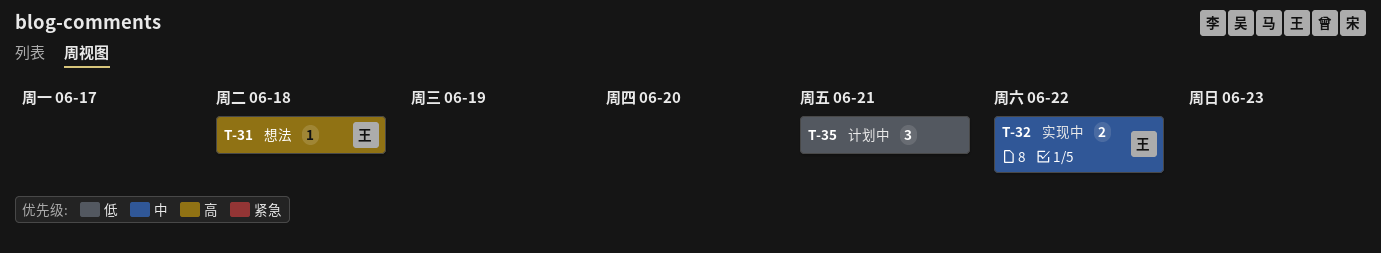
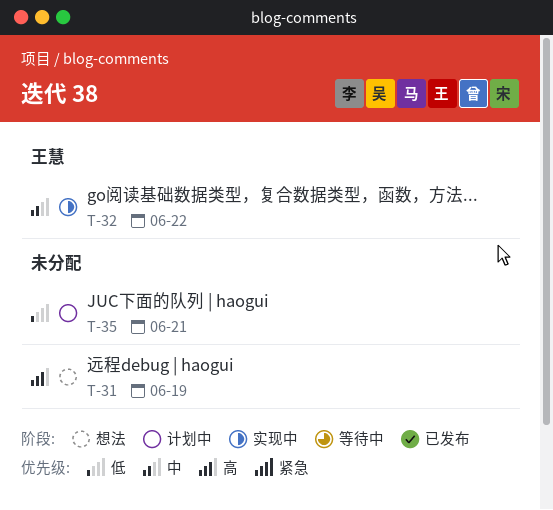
T-31, owner: 王慧 -> none
T-31, due: Jun 18 -> Jun 19

